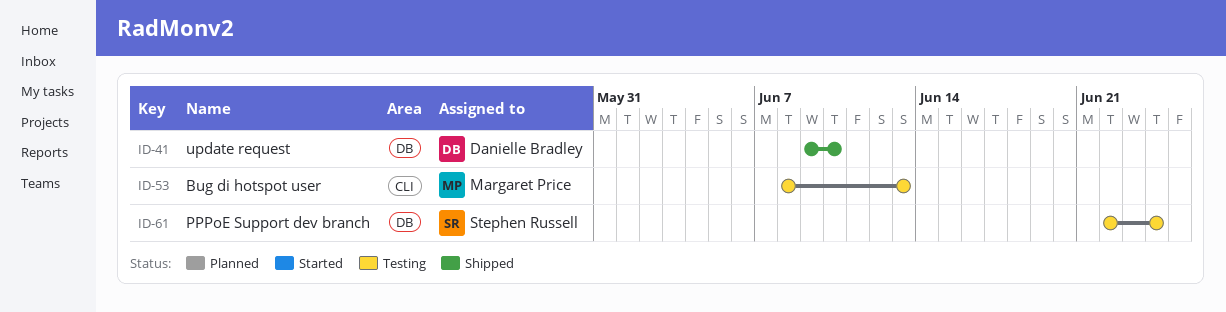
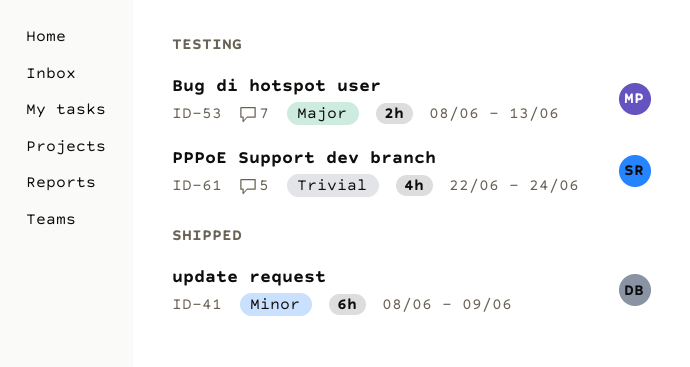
ID-41, start: Jun 9 -> Jun 8
ID-41, due: Jun 10 -> Jun 9

